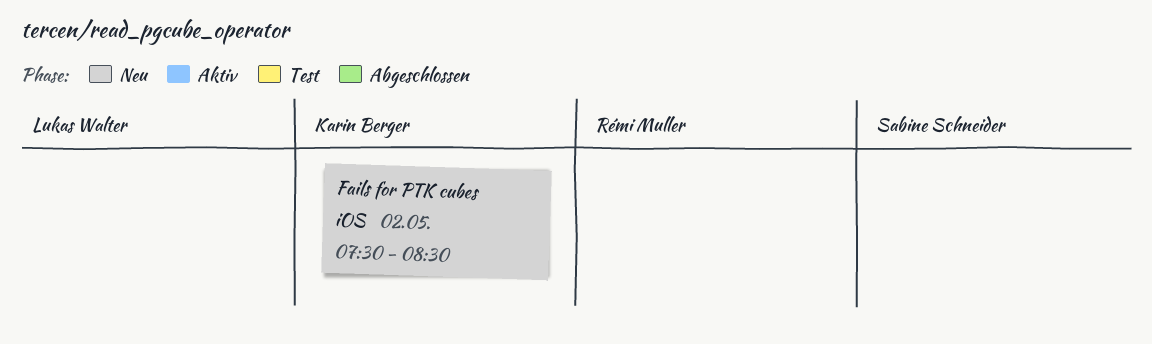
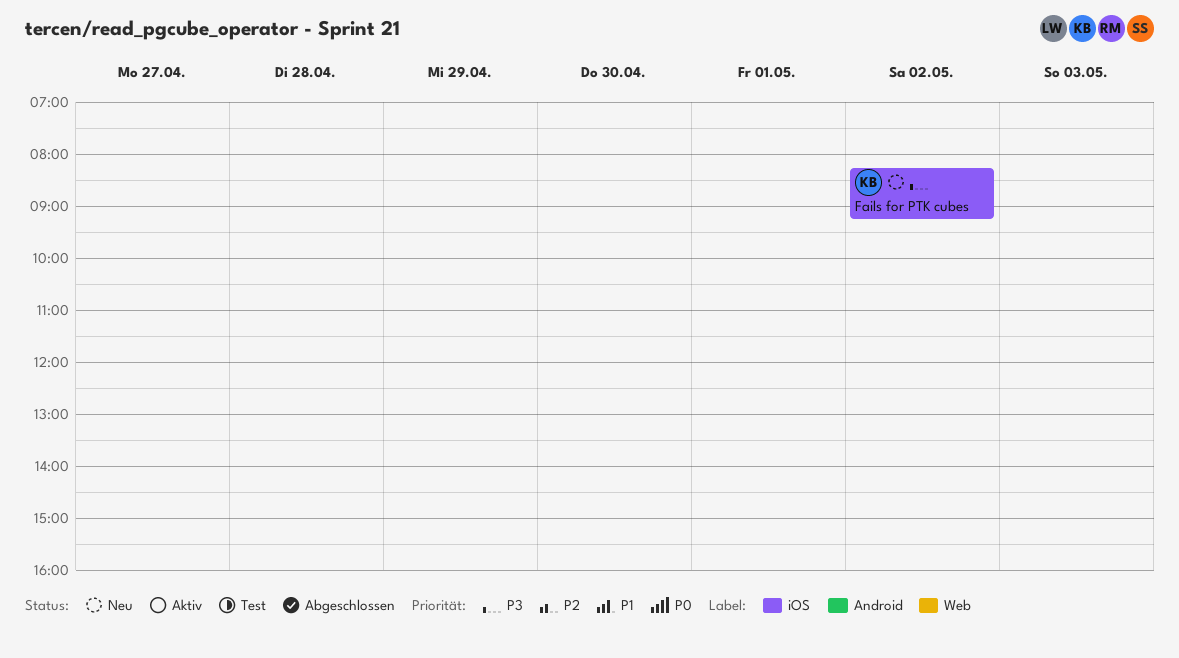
Fails for PTK cubes, begins: 07:30 -> 08:15
Fails for PTK cubes, ends: 08:30 -> 09:15

